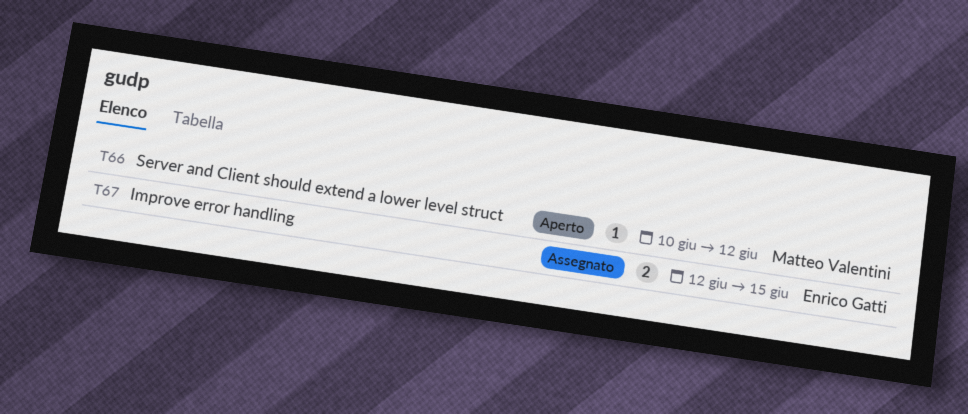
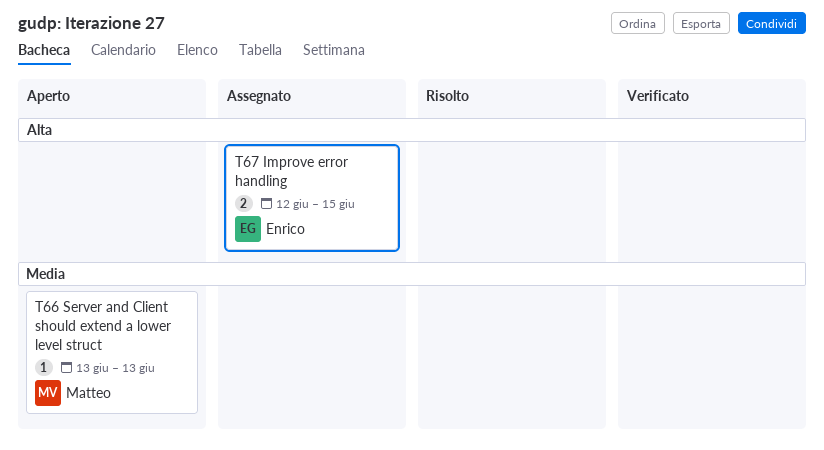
T66, start: Jun 10 -> Jun 13
T66, due: Jun 12 -> Jun 13

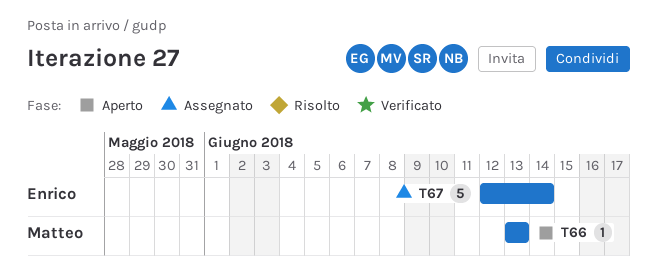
T67, estimate: 2 -> 5
T67, due: Jun 15 -> Jun 14

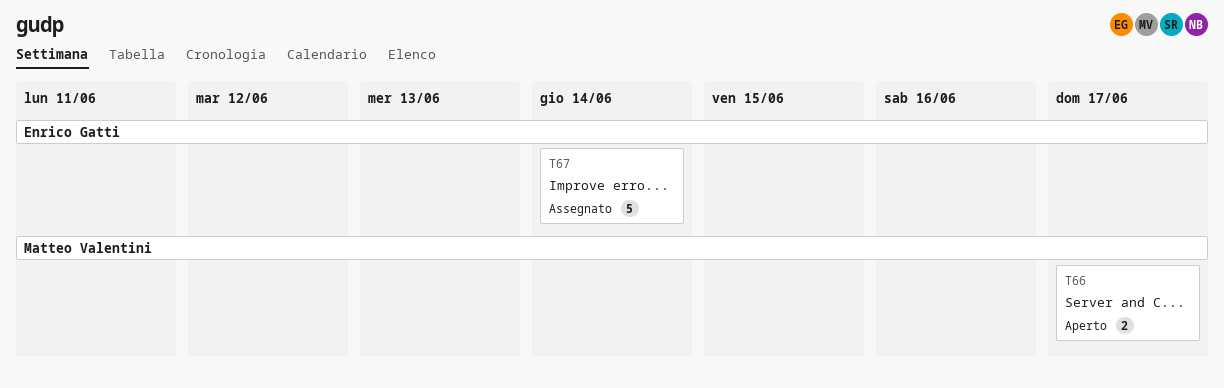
T66, estimate: 1 -> 2
T66, due: Jun 13 -> Jun 17

